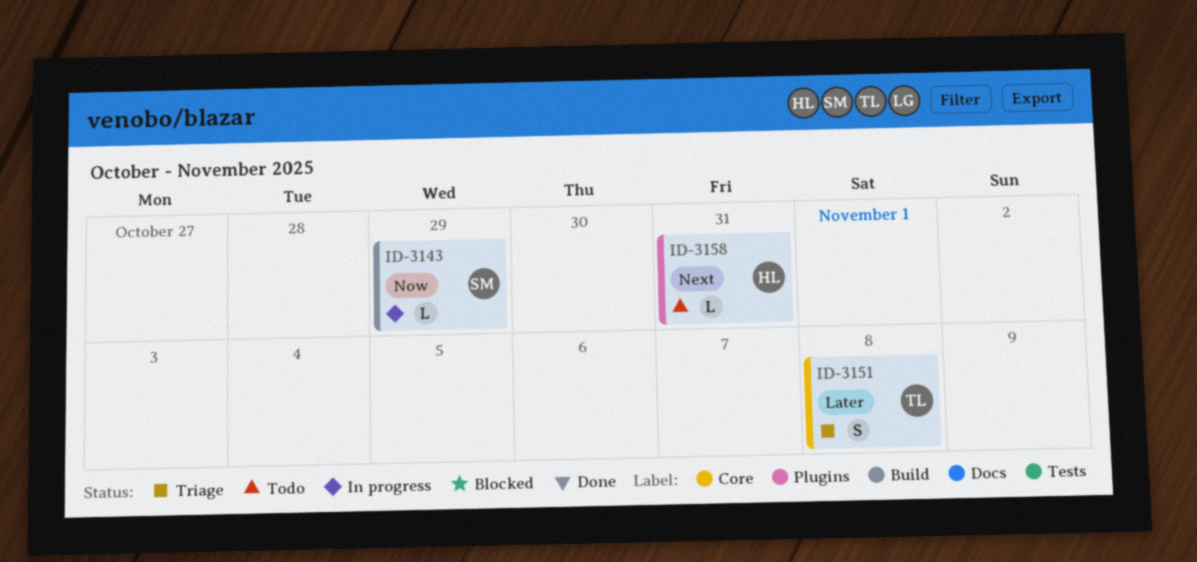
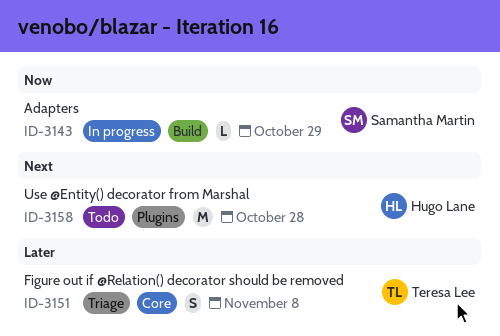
ID-3158, estimate: L -> M
ID-3158, due: Oct 31 -> Oct 28

